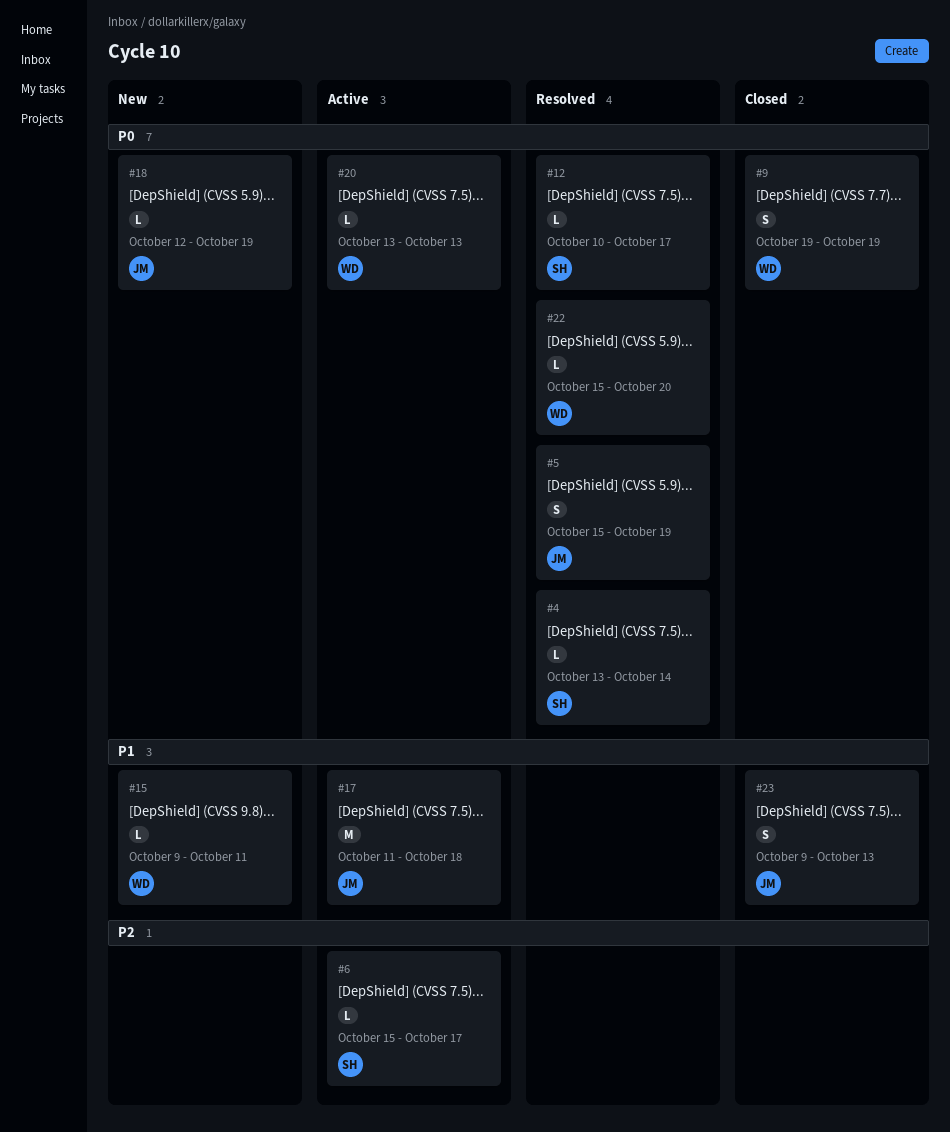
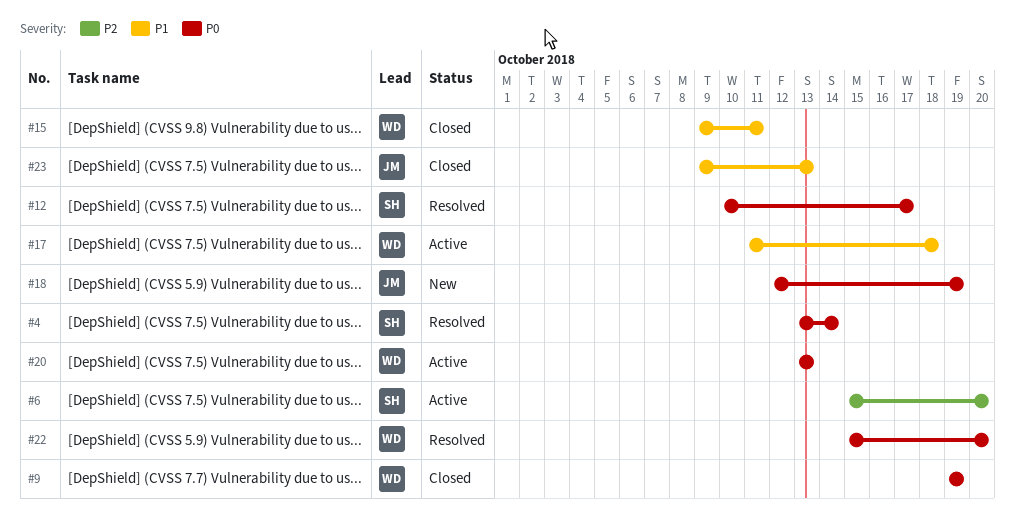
#5: present -> none
#6, due: Oct 17 -> Oct 20
#15, status: New -> Closed
#17, owner: JM -> WD

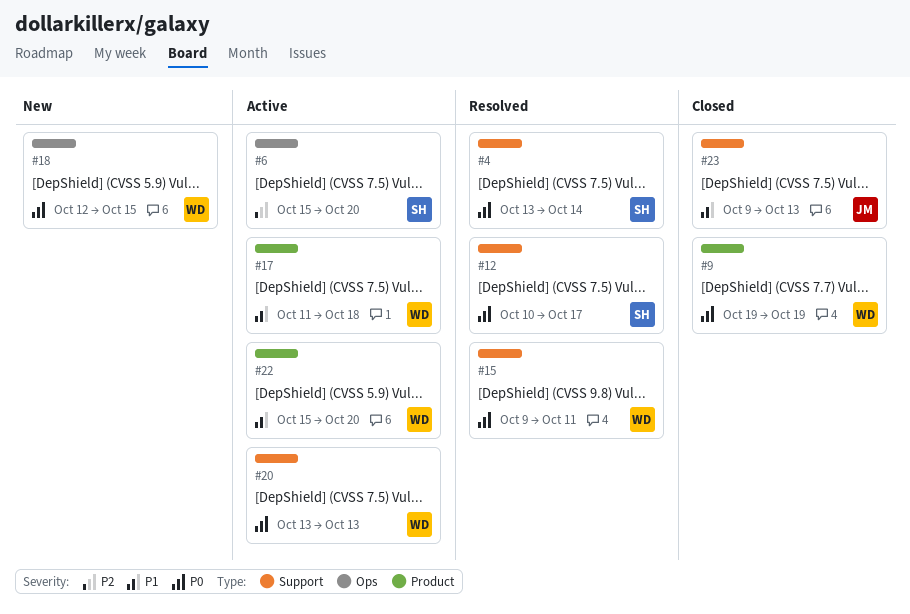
#15, status: Closed -> Resolved
#15, priority: P1 -> P0
#18, owner: JM -> WD
#18, due: Oct 19 -> Oct 15
#22, status: Resolved -> Active
#22, priority: P0 -> P1

